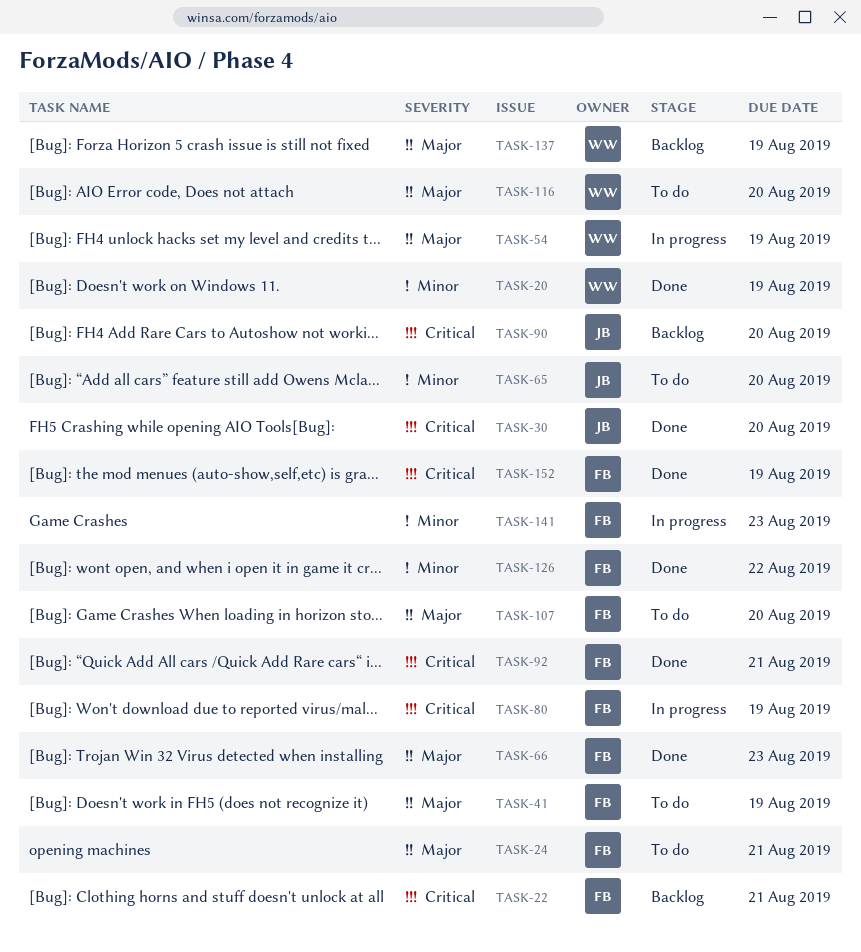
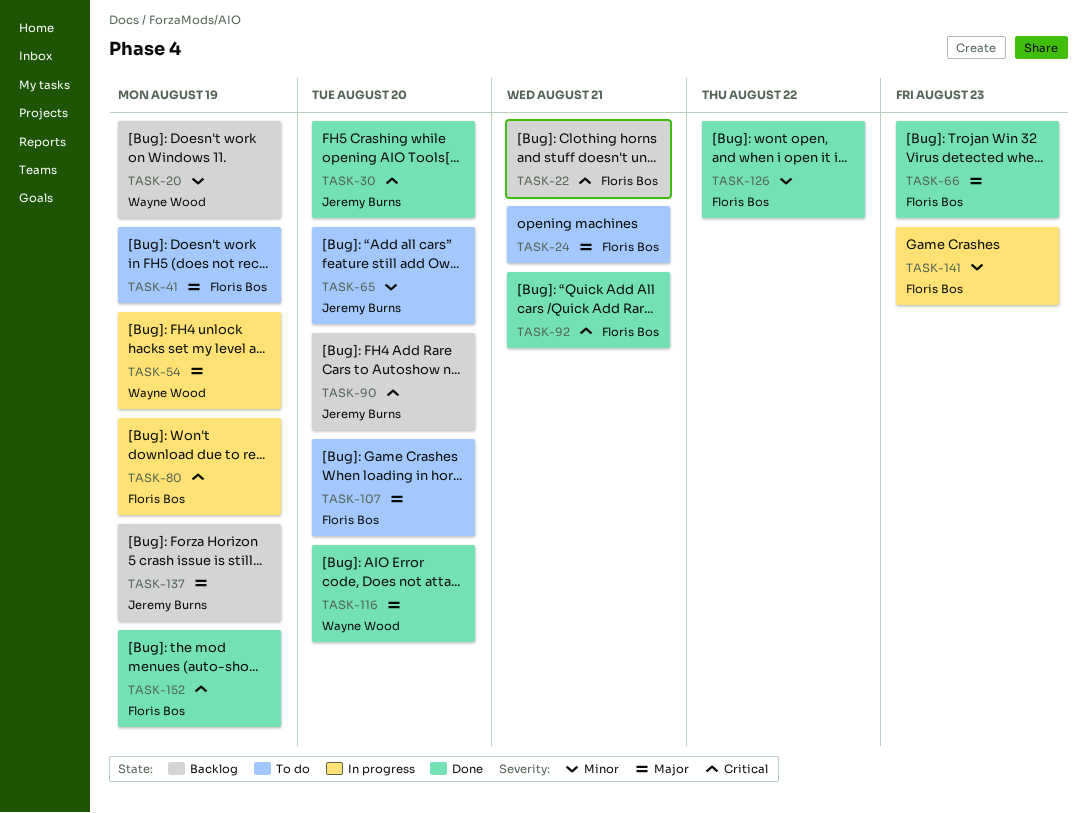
TASK-20, status: Done -> Backlog
TASK-116, status: To do -> Done
TASK-137, owner: Wayne Wood -> Jeremy Burns

